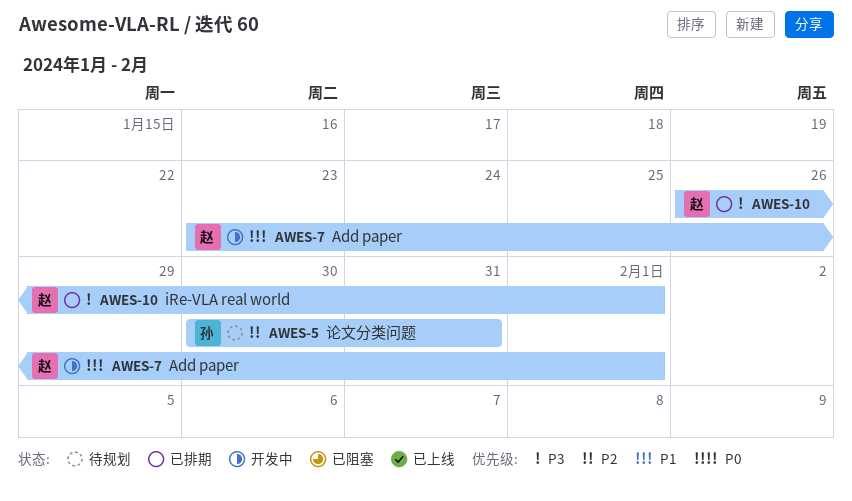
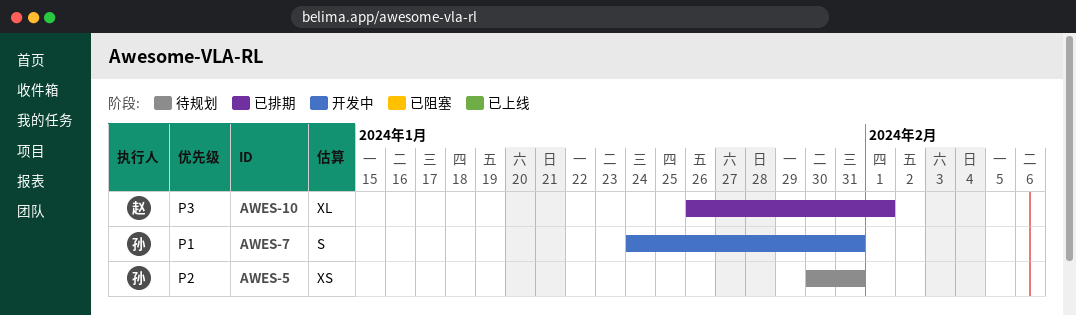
AWES-7, owner: 赵 -> 孙
AWES-7, start: Jan 23 -> Jan 24
AWES-7, due: Feb 1 -> Jan 31

